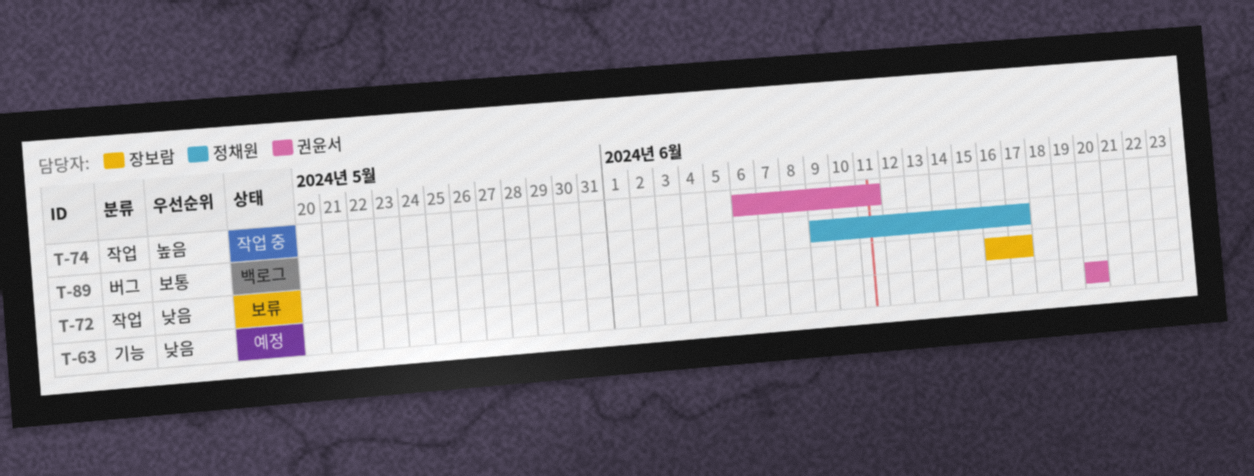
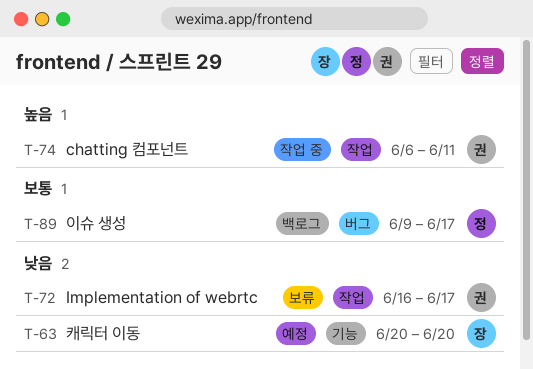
T-63, owner: 권윤서 -> 장보람
T-72, owner: 장보람 -> 권윤서

